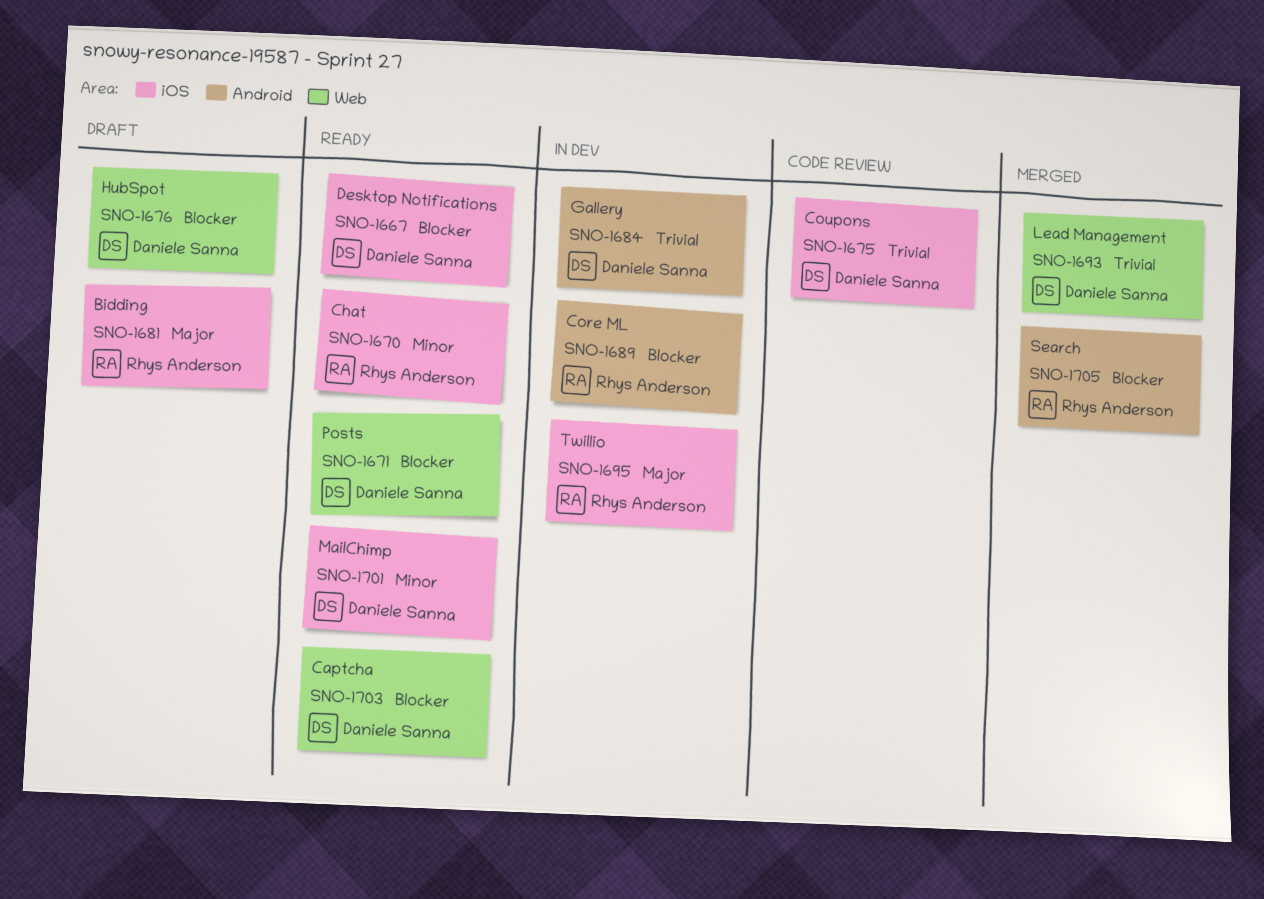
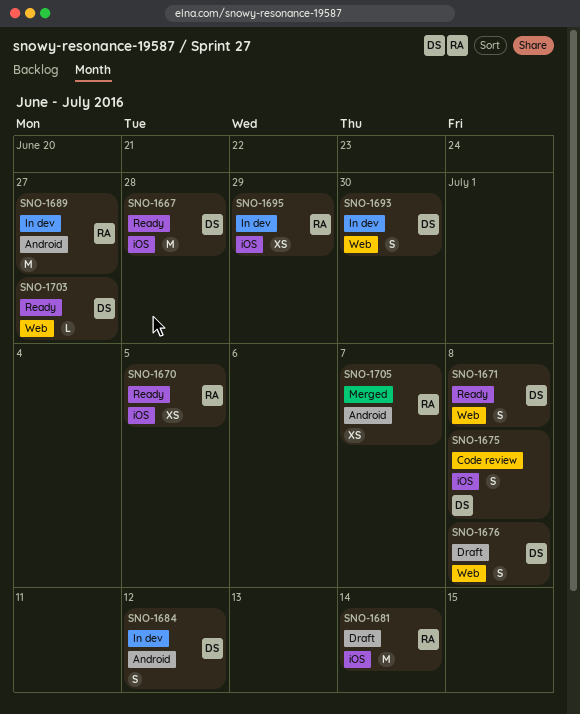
SNO-1693, status: Merged -> In dev
SNO-1701: present -> none

